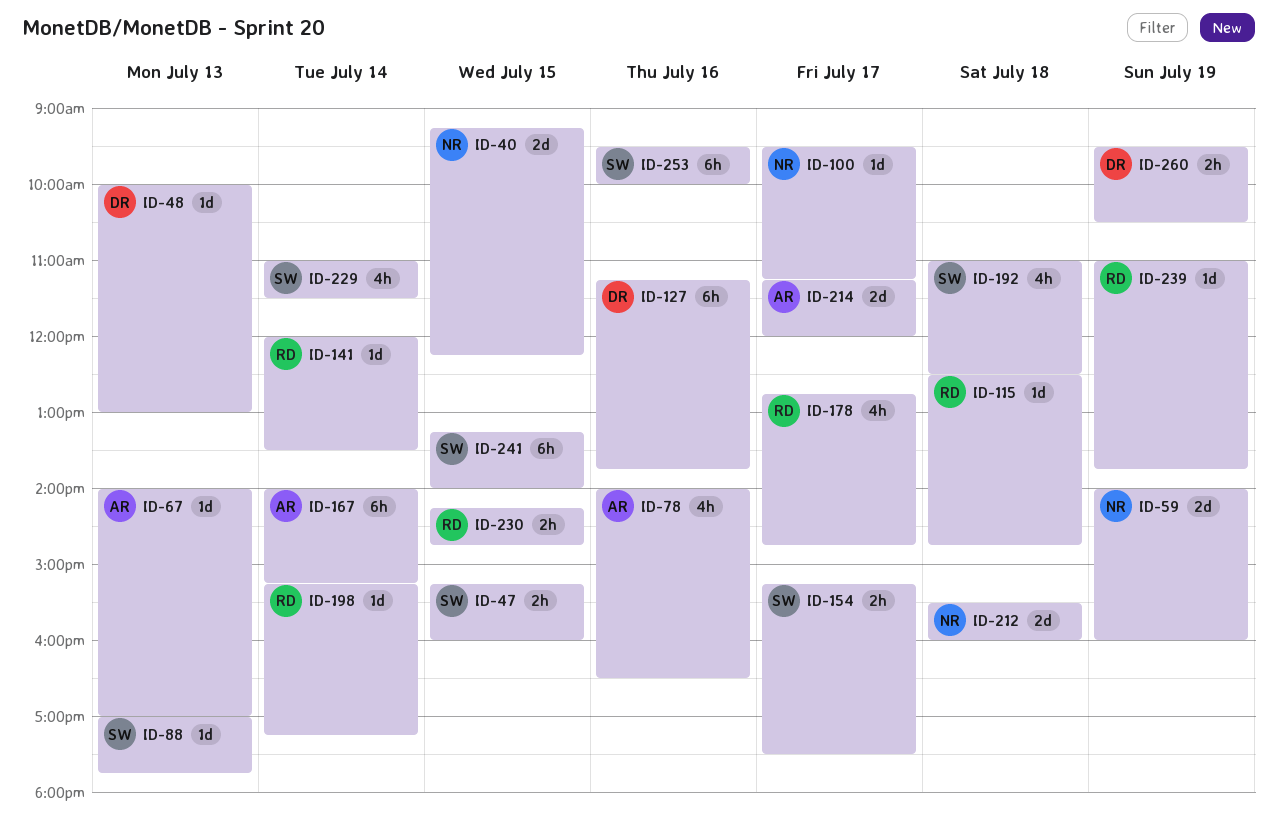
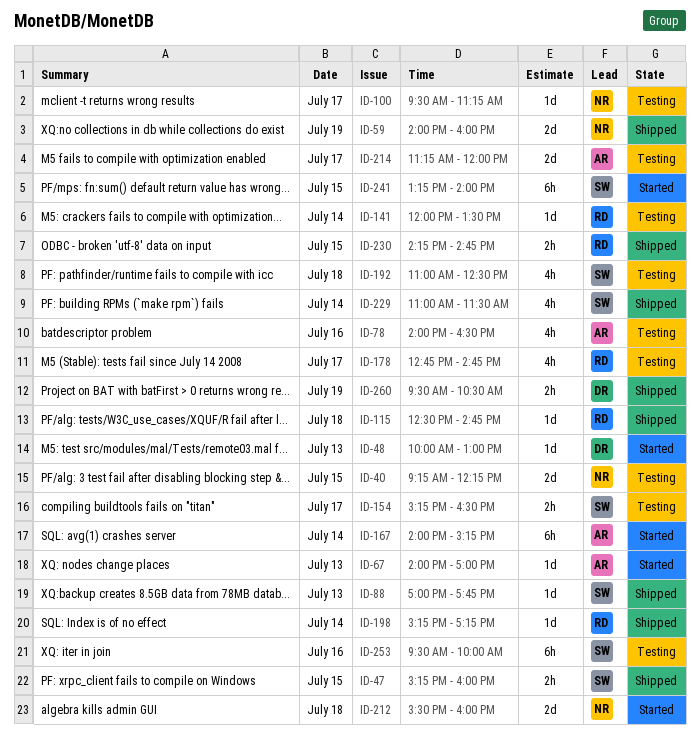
ID-127: present -> none
ID-154, ends: 17:30 -> 16:30
ID-239: present -> none

